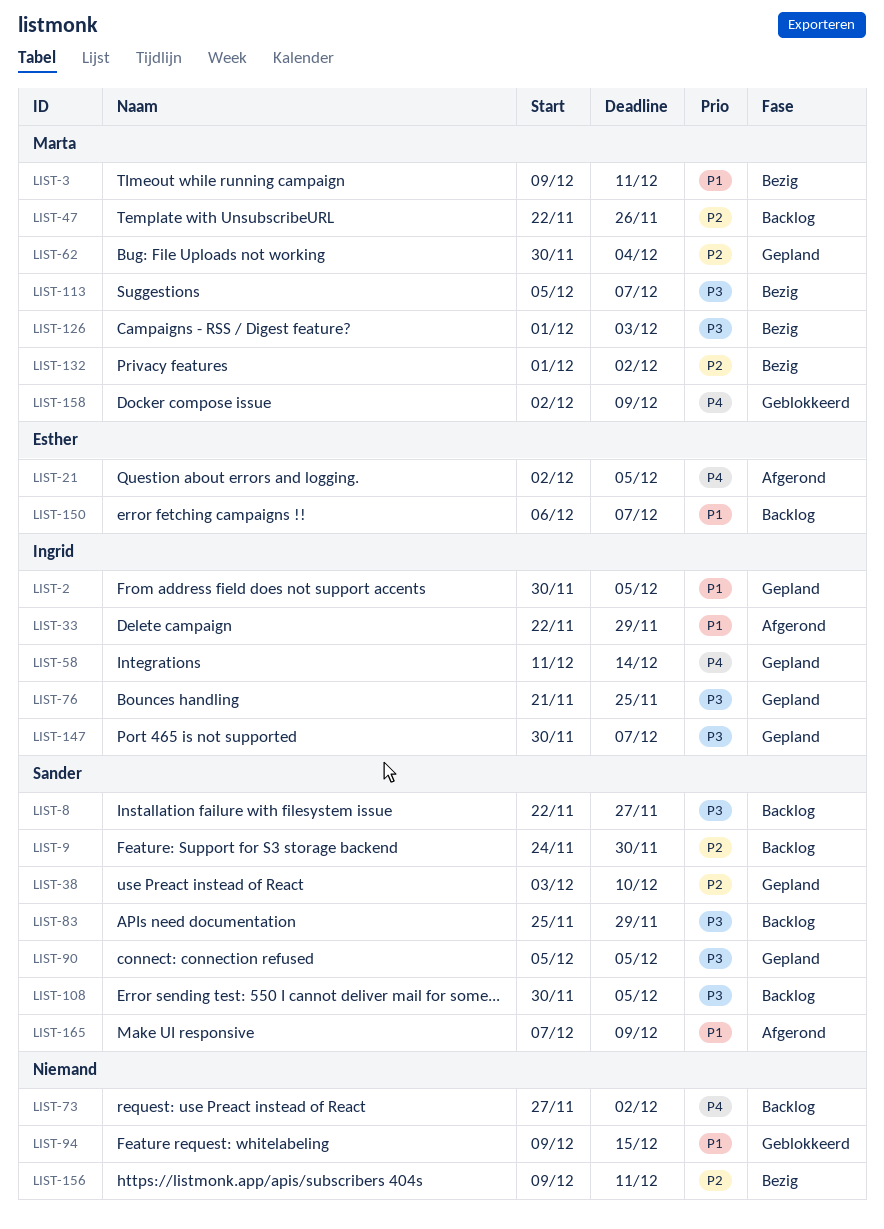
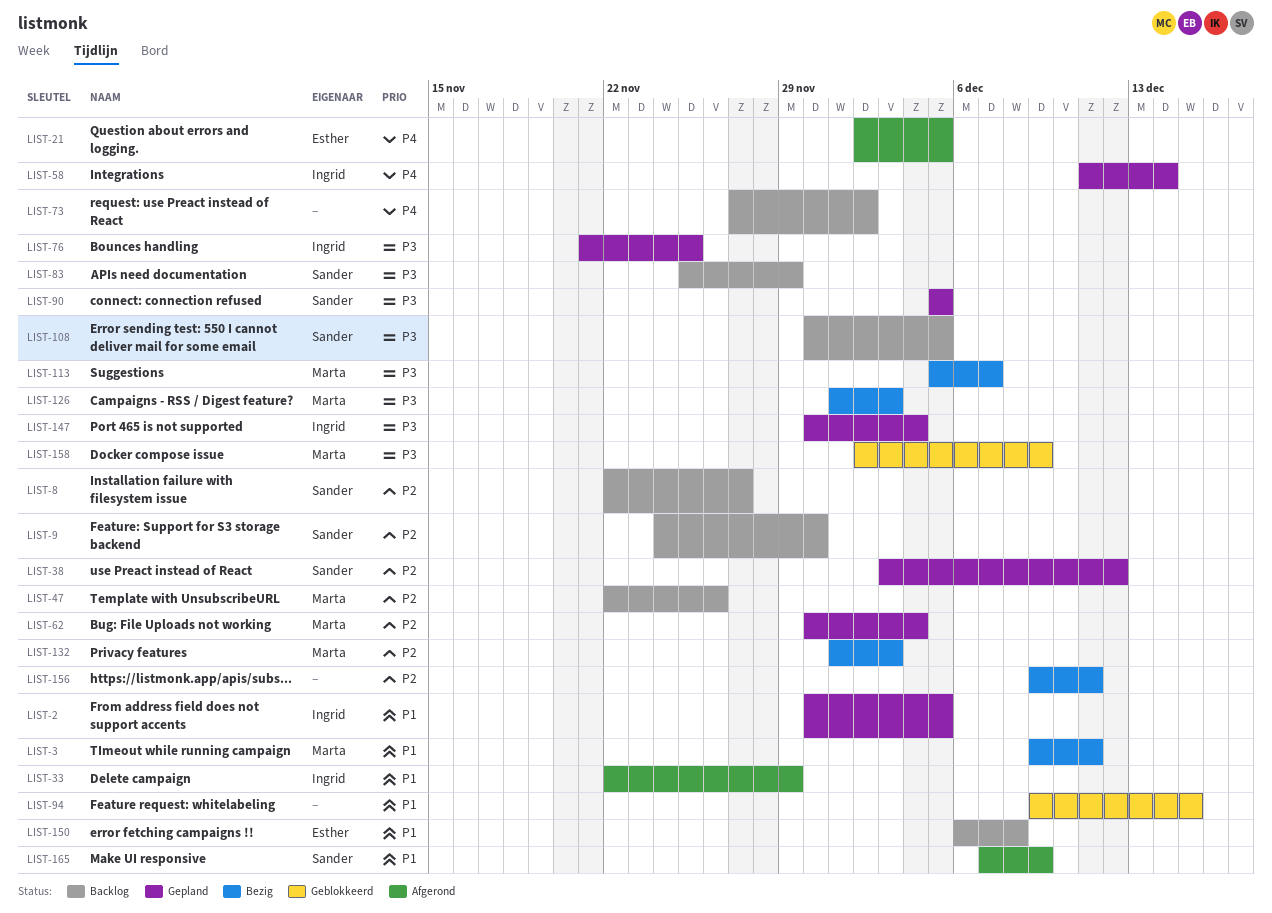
LIST-8, priority: P3 -> P2
LIST-38, due: Dec 10 -> Dec 12
LIST-132, due: Dec 2 -> Dec 3
LIST-147, due: Dec 7 -> Dec 4
LIST-150, due: Dec 7 -> Dec 8
LIST-158, priority: P4 -> P3

